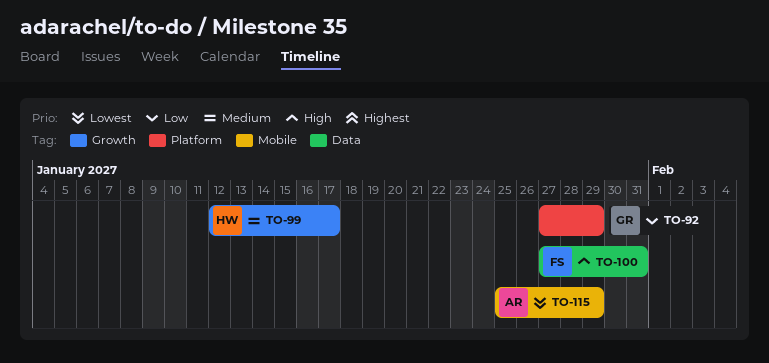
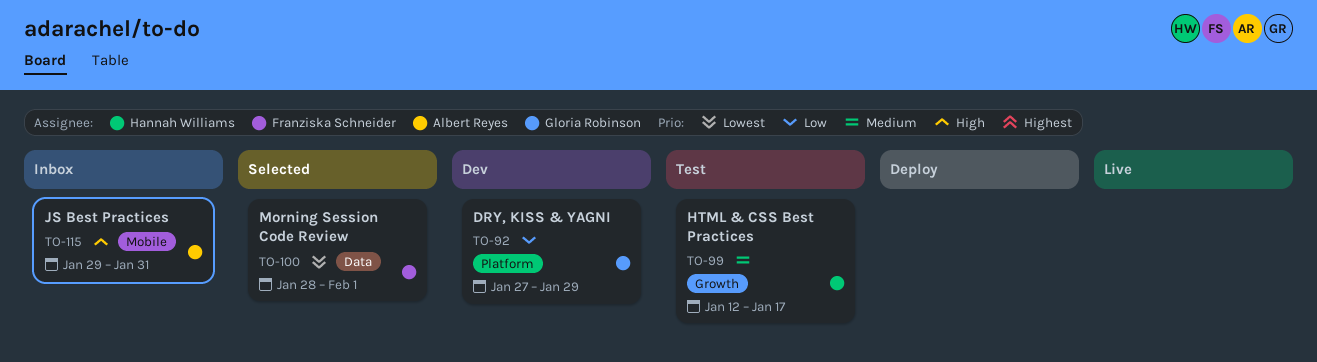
TO-100, priority: High -> Lowest
TO-100, start: Jan 27 -> Jan 28
TO-100, due: Jan 31 -> Feb 1
TO-115, priority: Lowest -> High
TO-115, start: Jan 25 -> Jan 29
TO-115, due: Jan 29 -> Jan 31

